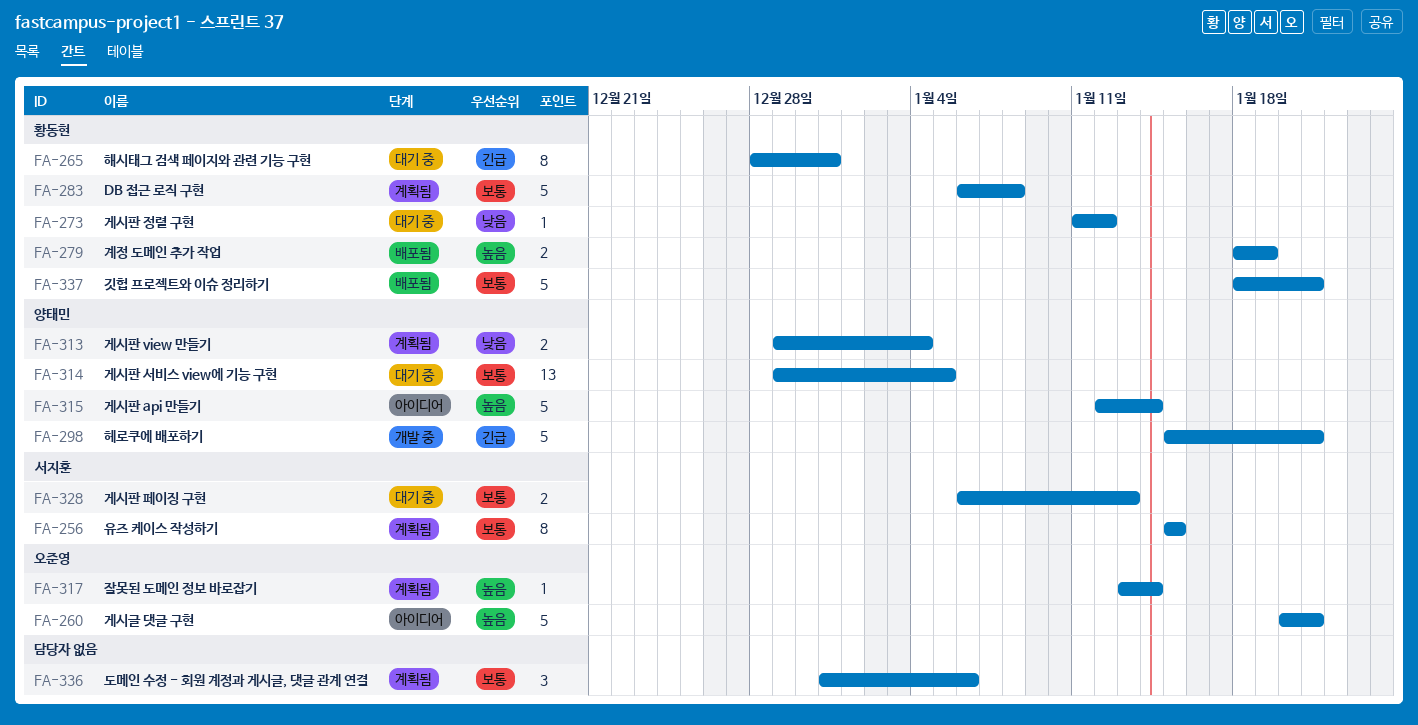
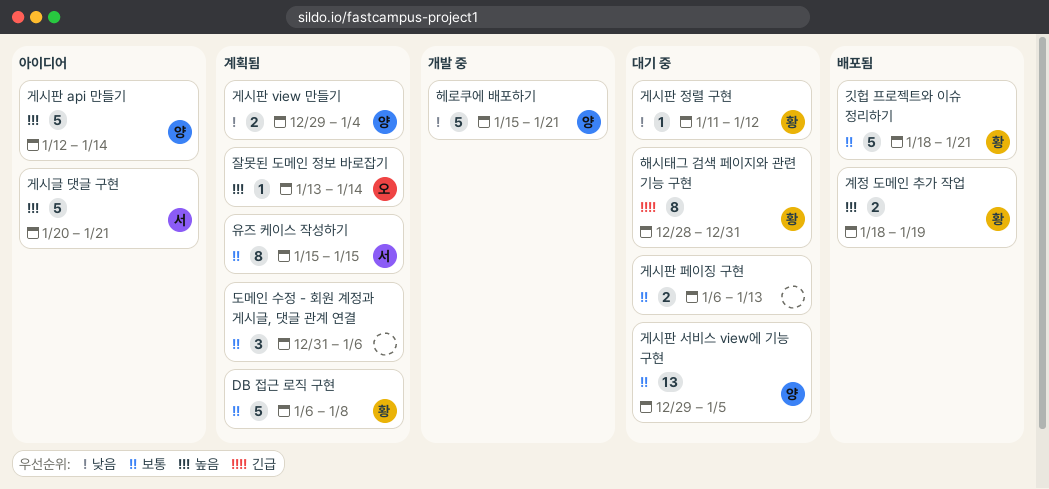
게시글 댓글 구현, owner: 오준영 -> 서지훈
게시판 페이징 구현, owner: 서지훈 -> none
헤로쿠에 배포하기, priority: 긴급 -> 낮음

